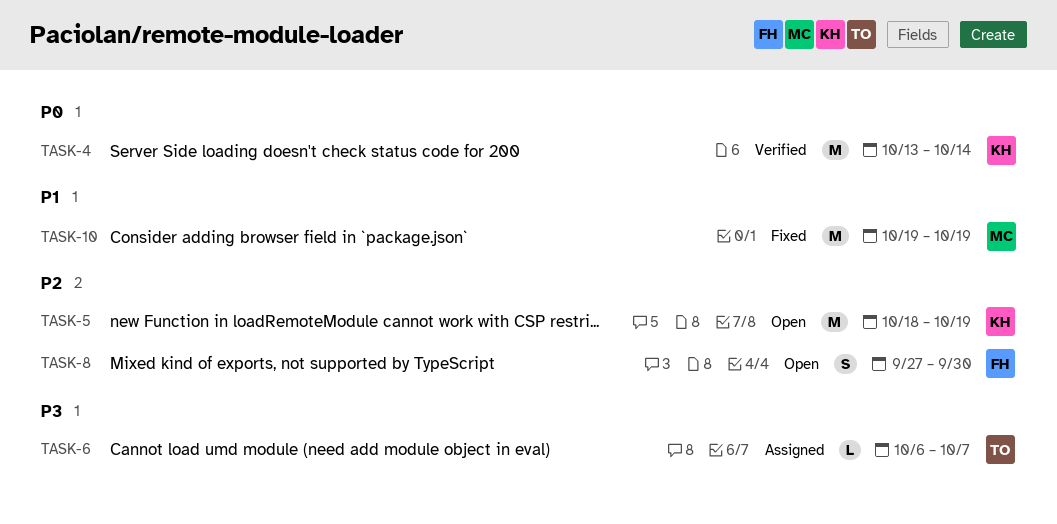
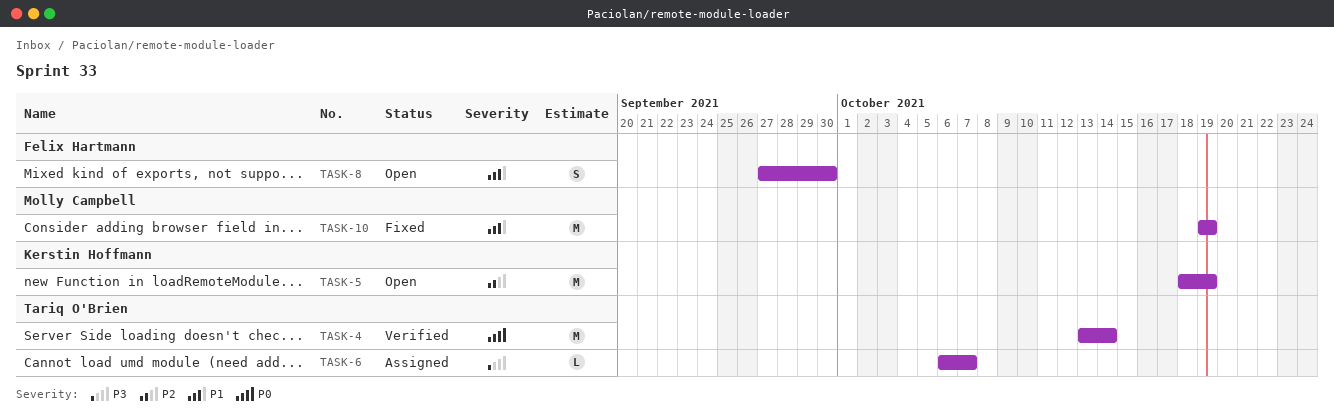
TASK-4, owner: Kerstin Hoffmann -> Tariq O'Brien
TASK-8, priority: P2 -> P1

